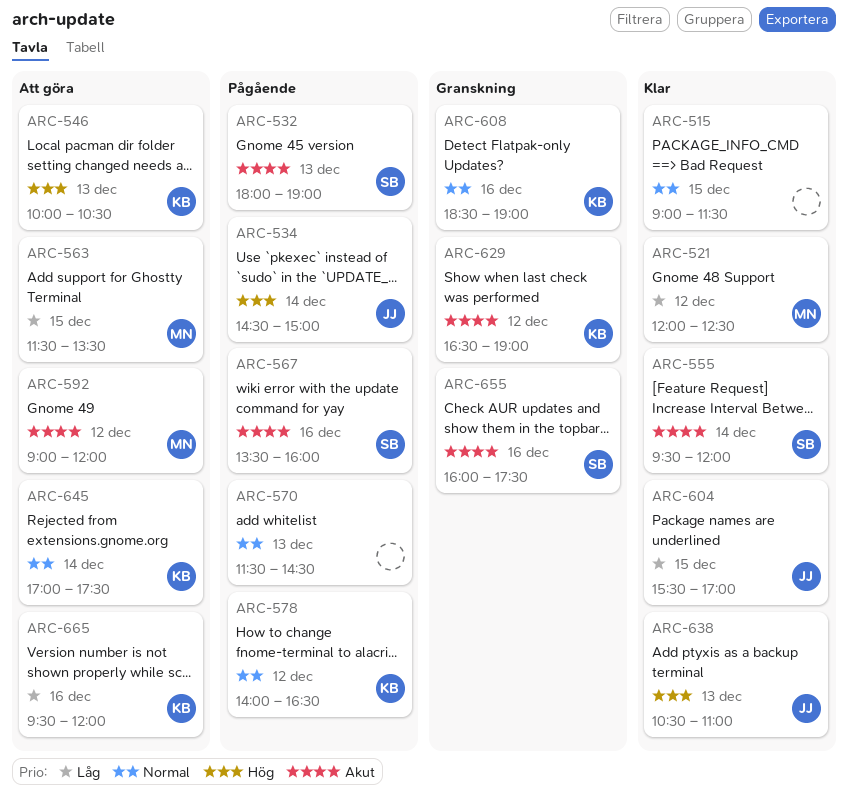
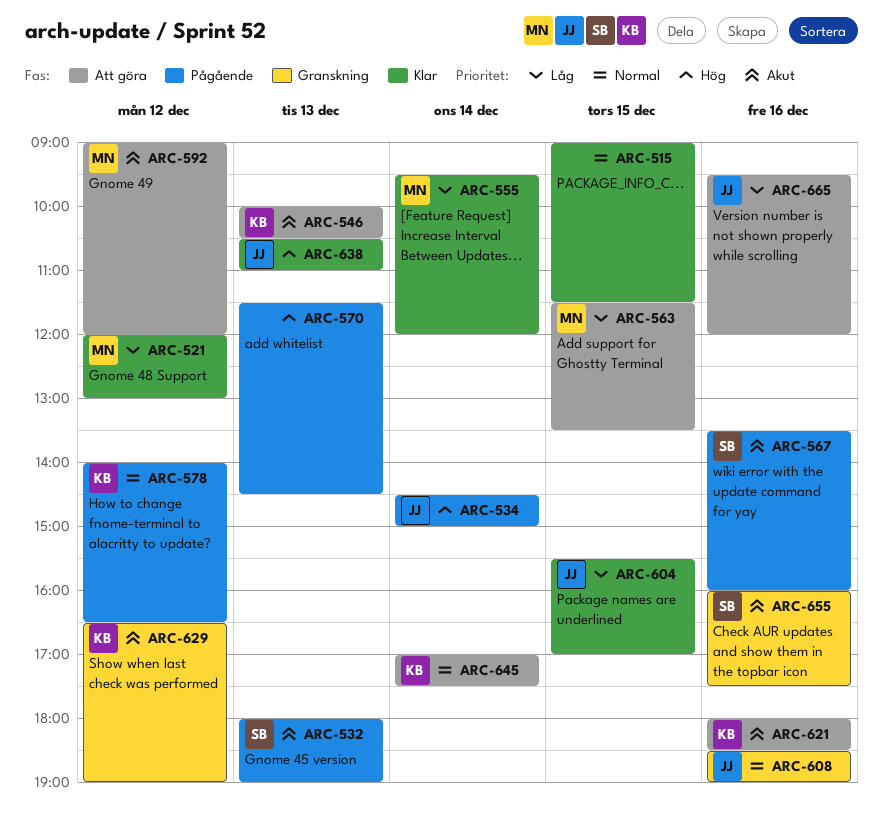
ARC-521, ends: 12:30 -> 13:00
ARC-546, priority: Hög -> Akut
ARC-555, owner: SB -> MN
ARC-555, priority: Akut -> Låg
ARC-570, priority: Normal -> Hög
ARC-608, owner: KB -> JJ
ARC-621: none -> present
ARC-665, owner: KB -> JJ

